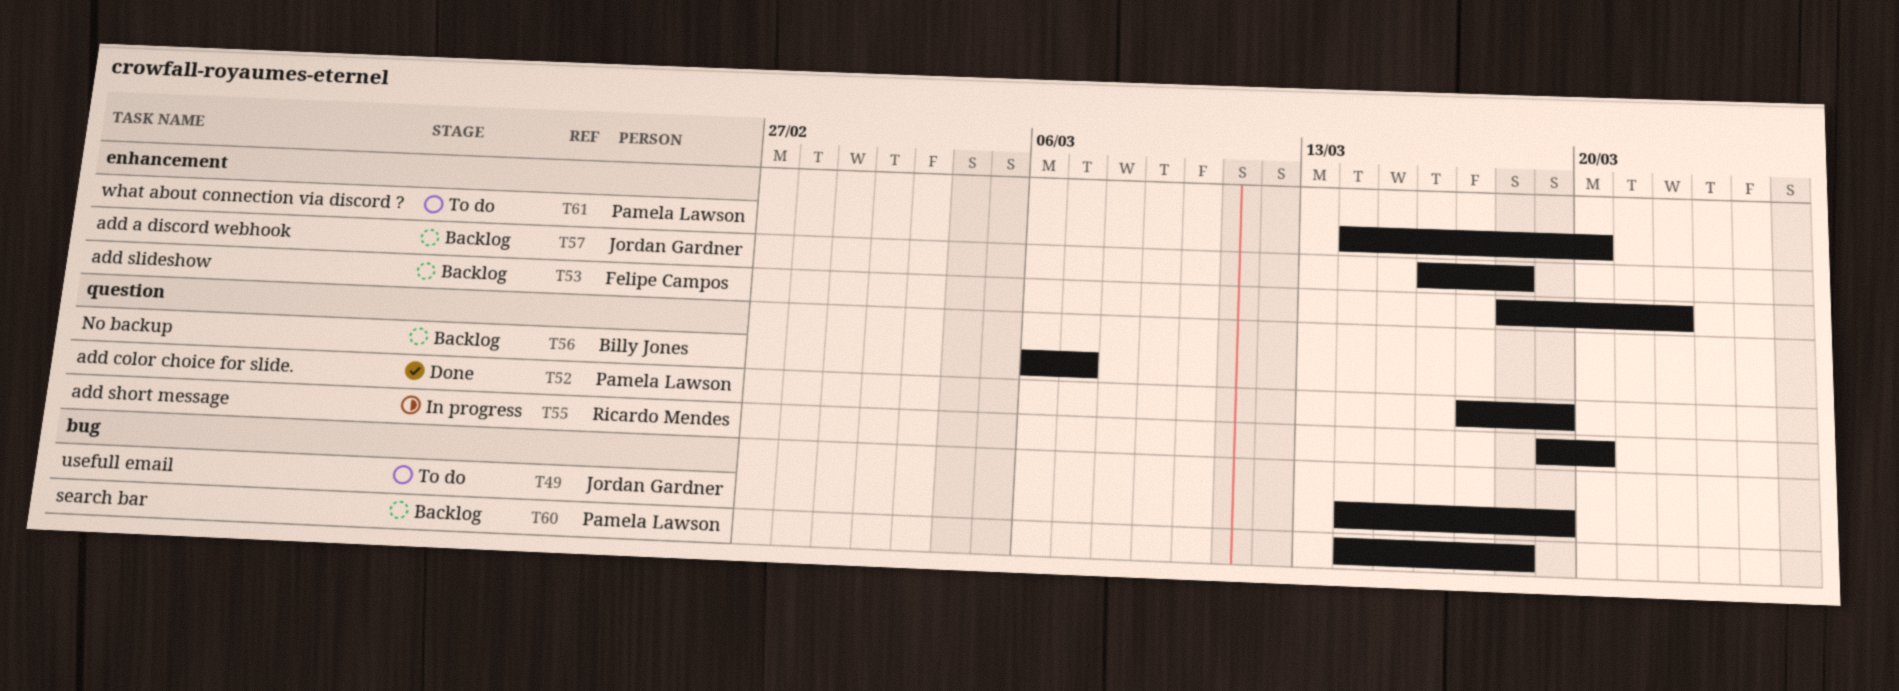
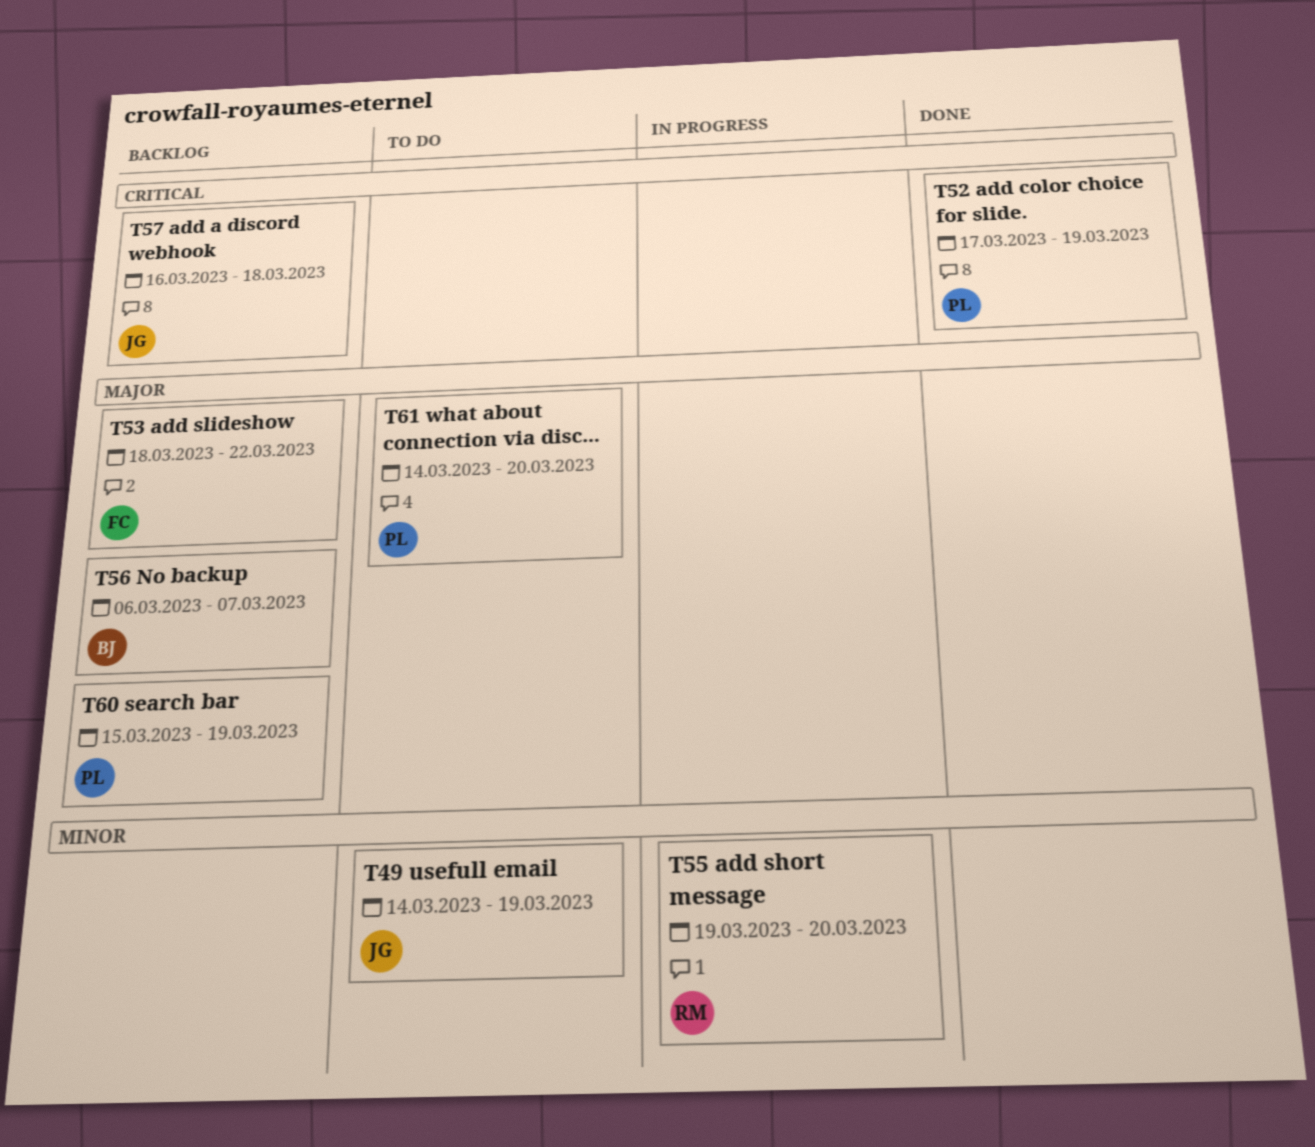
T60, start: Mar 14 -> Mar 15
T60, due: Mar 18 -> Mar 19

